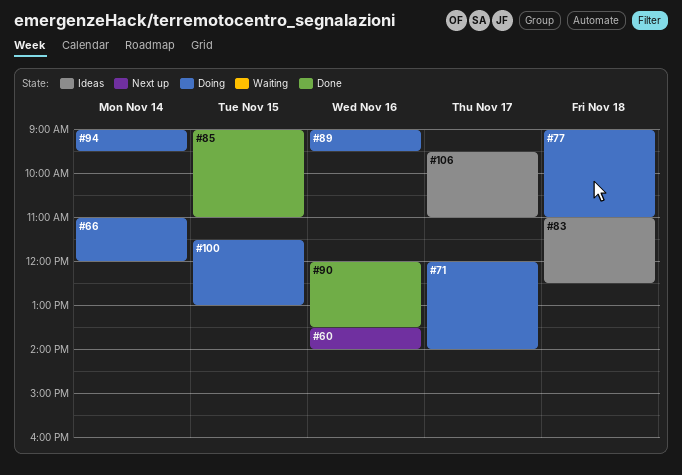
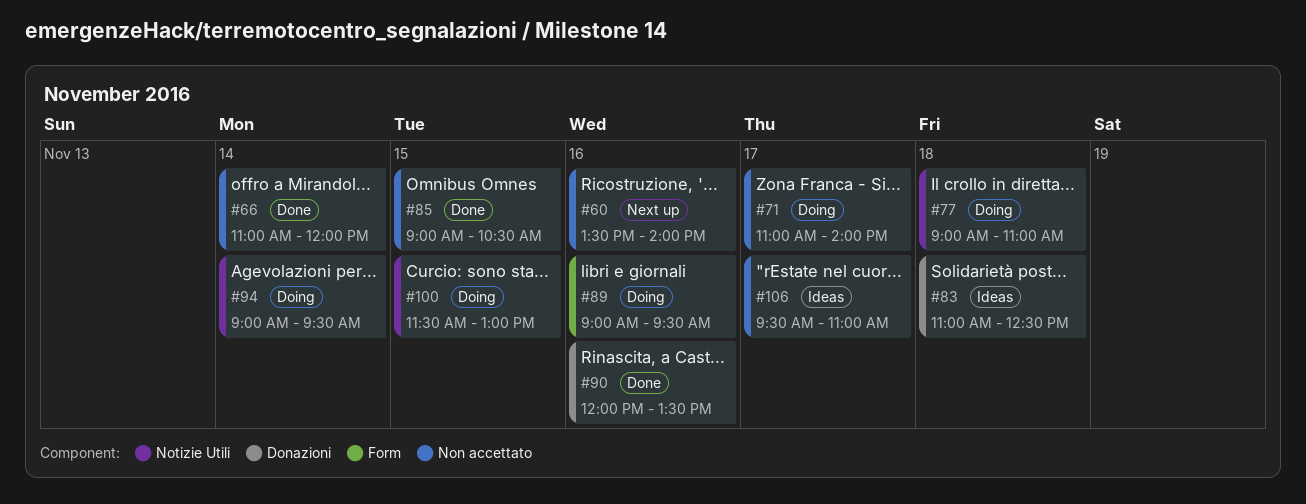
#66, status: Doing -> Done
#71, begins: 12:00 -> 11:00
#85, ends: 11:00 -> 10:30

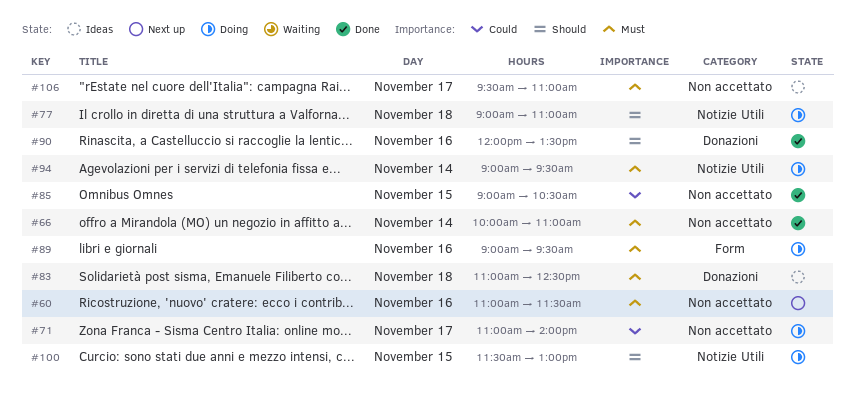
#60, begins: 13:30 -> 11:00
#60, ends: 14:00 -> 11:30
#66, begins: 11:00 -> 10:00
#66, ends: 12:00 -> 11:00

